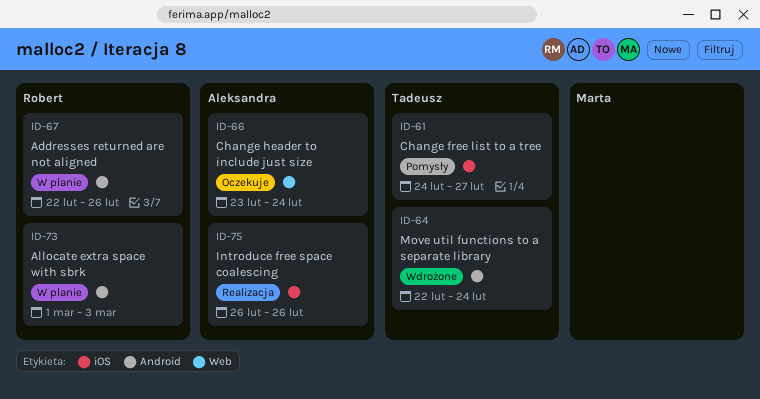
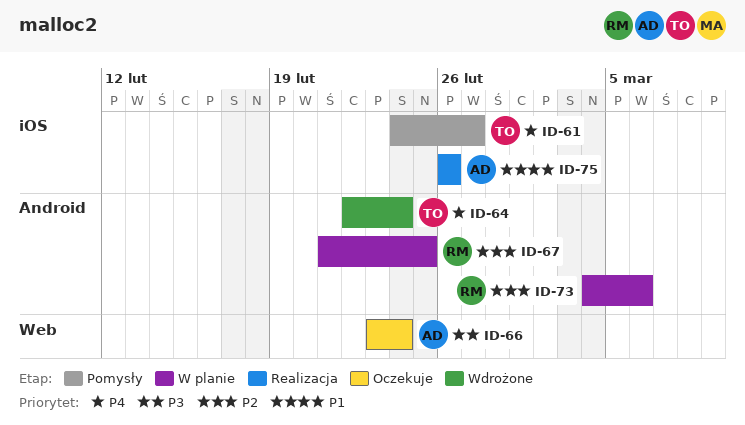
ID-67, start: Feb 22 -> Feb 21
ID-67, due: Feb 26 -> Feb 25
ID-73, start: Mar 1 -> Mar 4
ID-73, due: Mar 3 -> Mar 6

